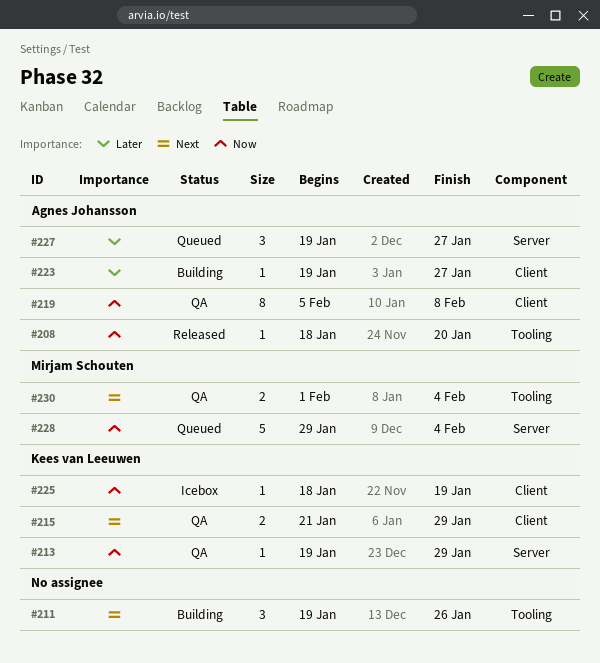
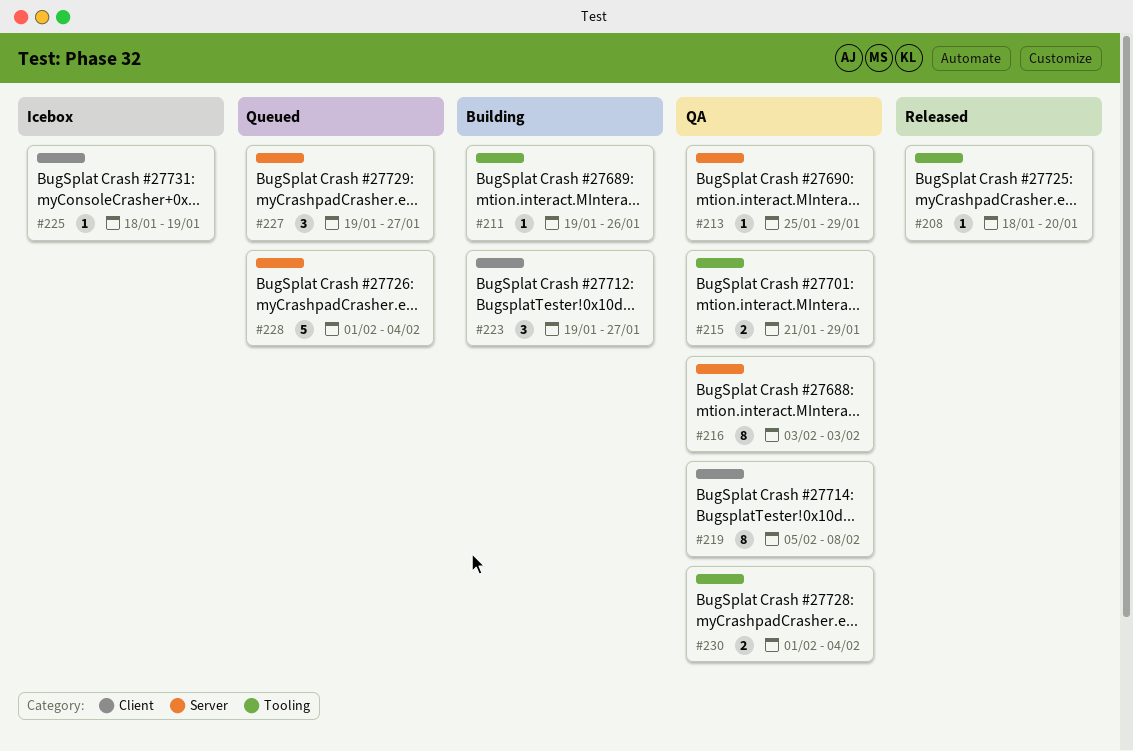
#211, estimate: 3 -> 1
#213, start: Jan 19 -> Jan 25
#215, label: Client -> Tooling
#216: none -> present
#223, estimate: 1 -> 3
#228, start: Jan 29 -> Feb 1

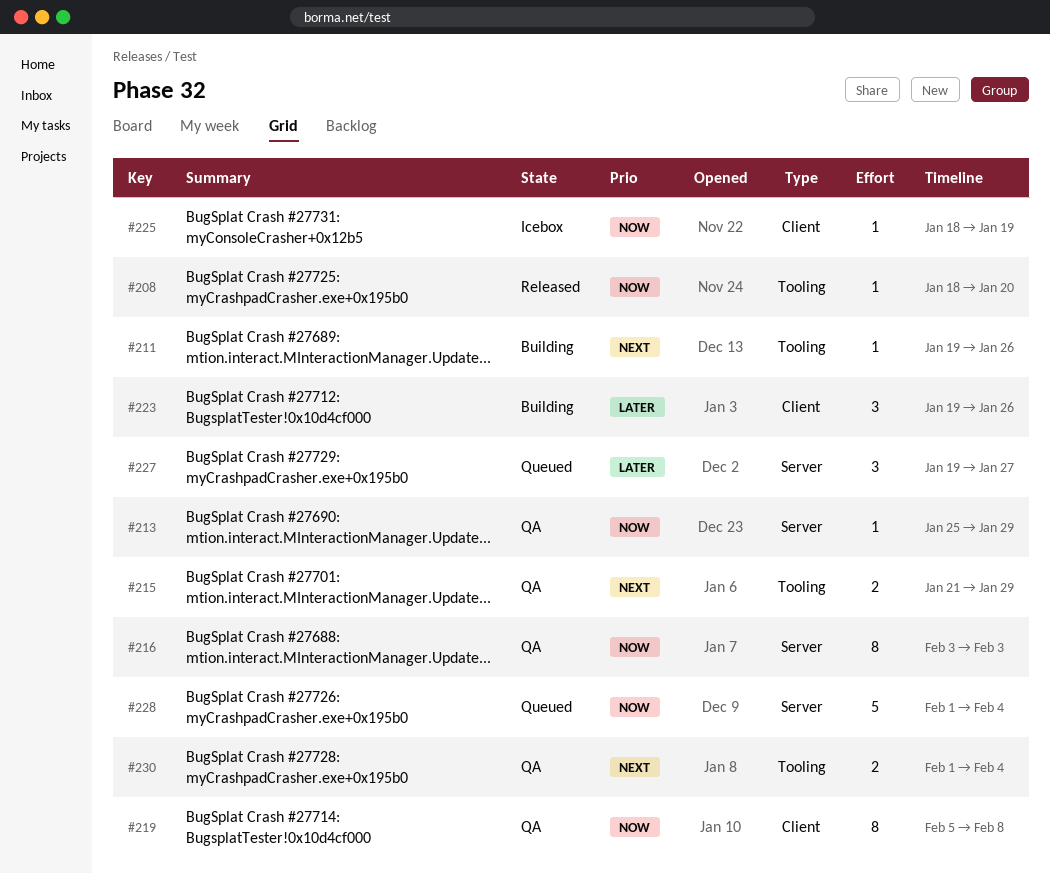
#223, due: Jan 27 -> Jan 26

